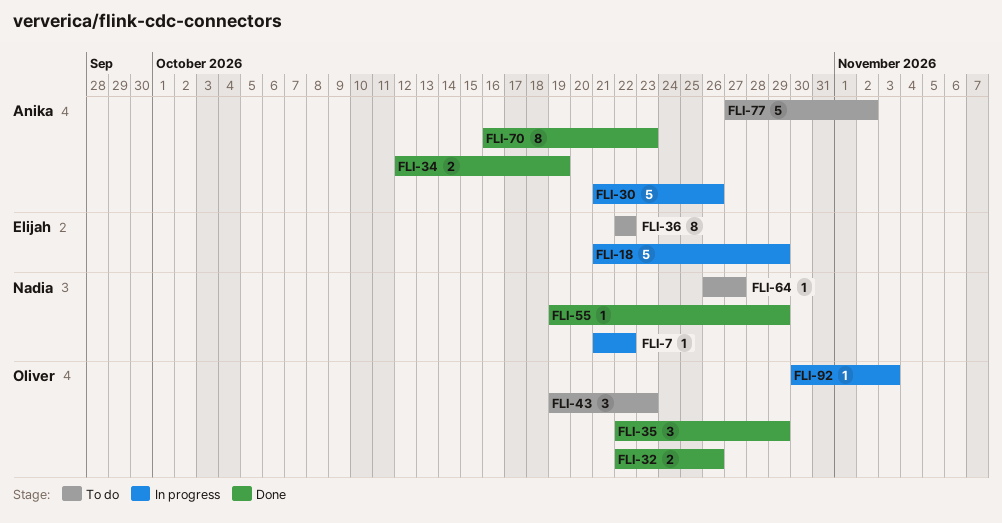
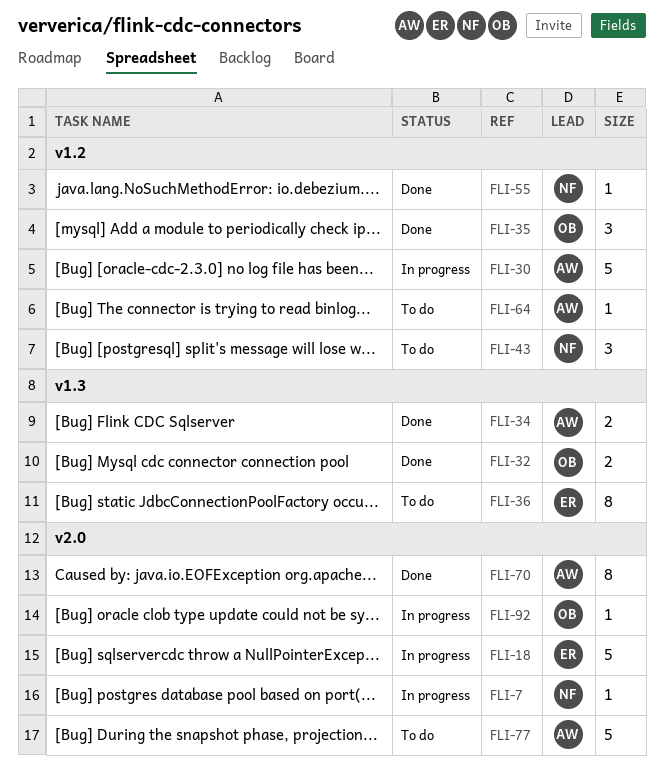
FLI-43, owner: Oliver -> Nadia
FLI-64, owner: Nadia -> Anika

